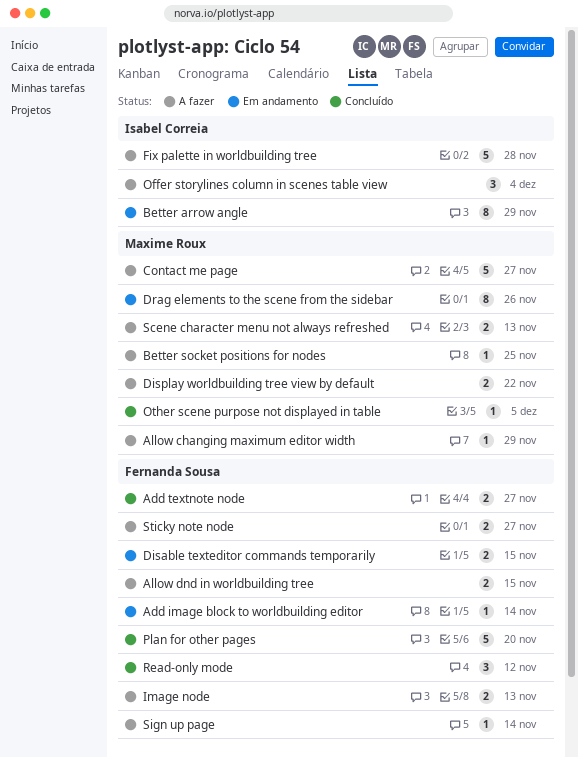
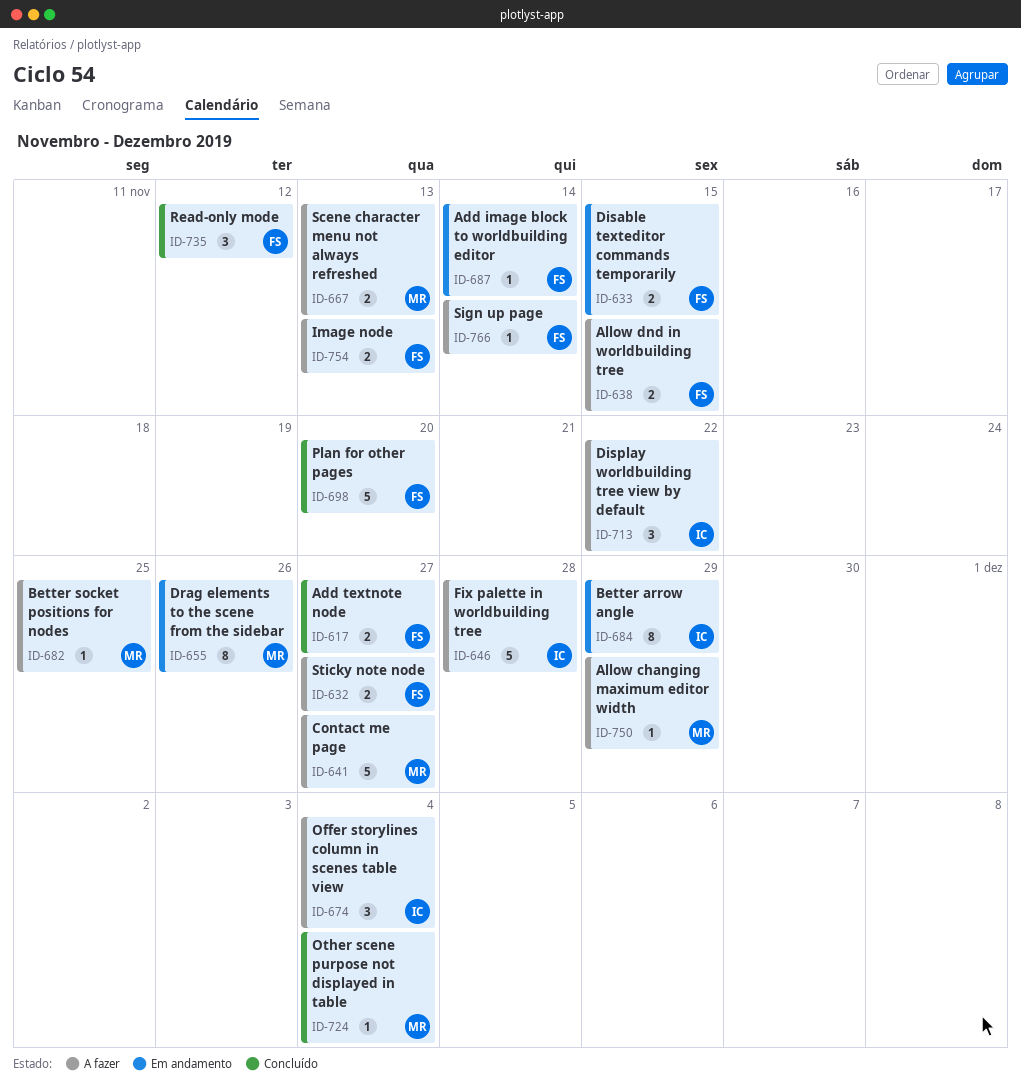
Display worldbuilding tree view by default, owner: Maxime Roux -> Isabel Correia
Display worldbuilding tree view by default, estimate: 2 -> 3
Other scene purpose not displayed in table, due: Dec 5 -> Dec 4

